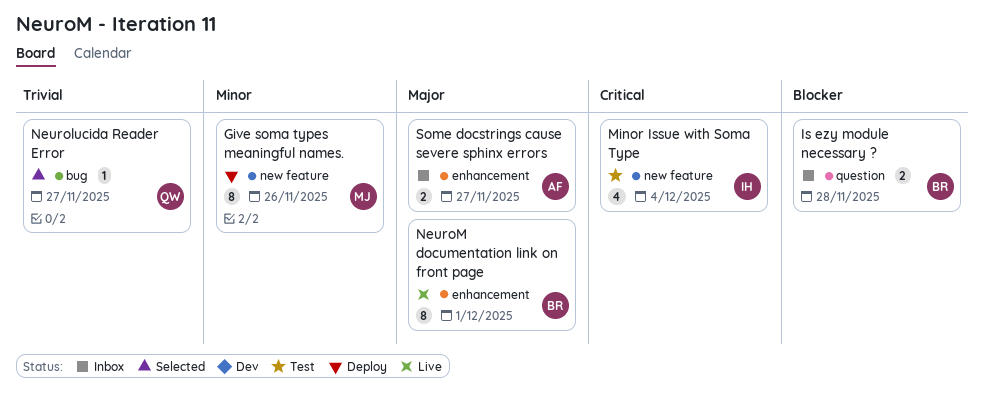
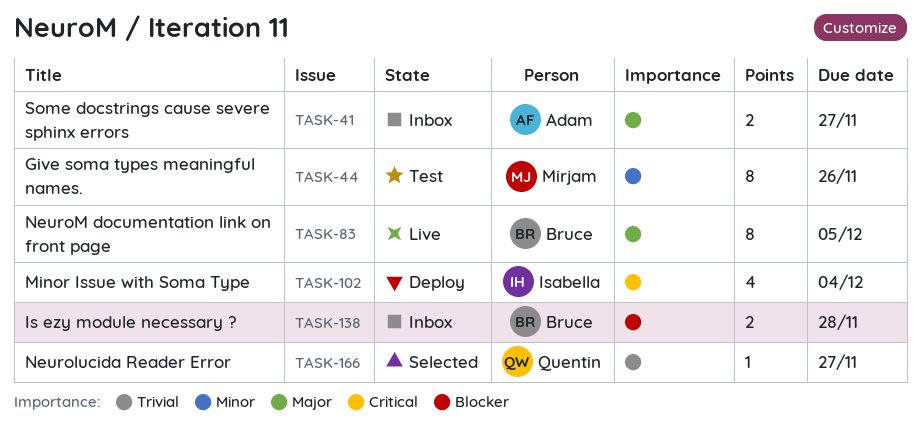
Give soma types meaningful names., status: Deploy -> Test
Minor Issue with Soma Type, status: Test -> Deploy
NeuroM documentation link on front page, due: Dec 1 -> Dec 5

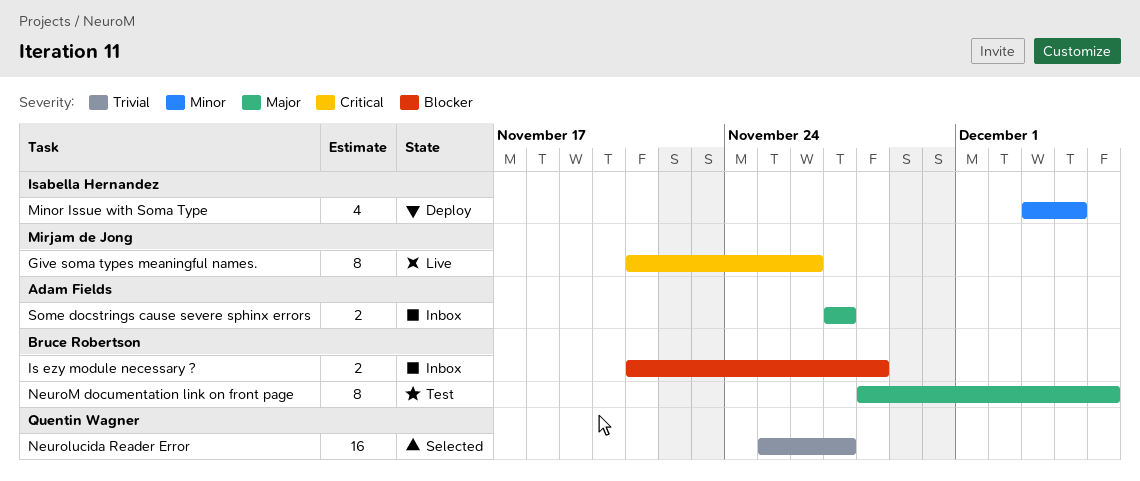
Give soma types meaningful names., status: Test -> Live
Give soma types meaningful names., priority: Minor -> Critical
Minor Issue with Soma Type, priority: Critical -> Minor
Neurolucida Reader Error, estimate: 1 -> 16
NeuroM documentation link on front page, status: Live -> Test

